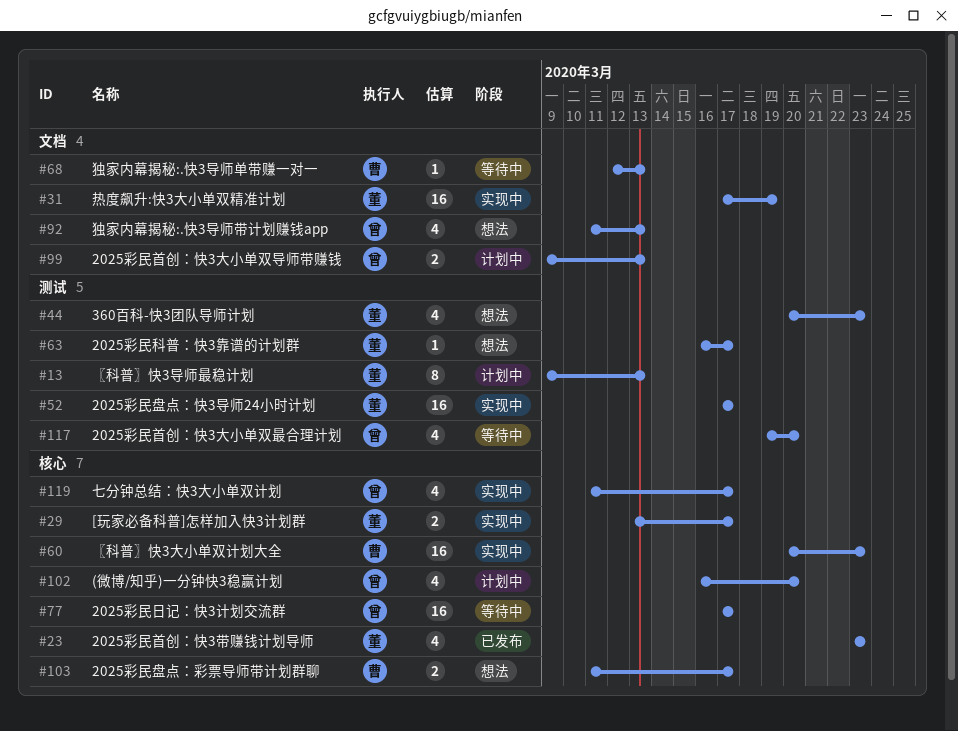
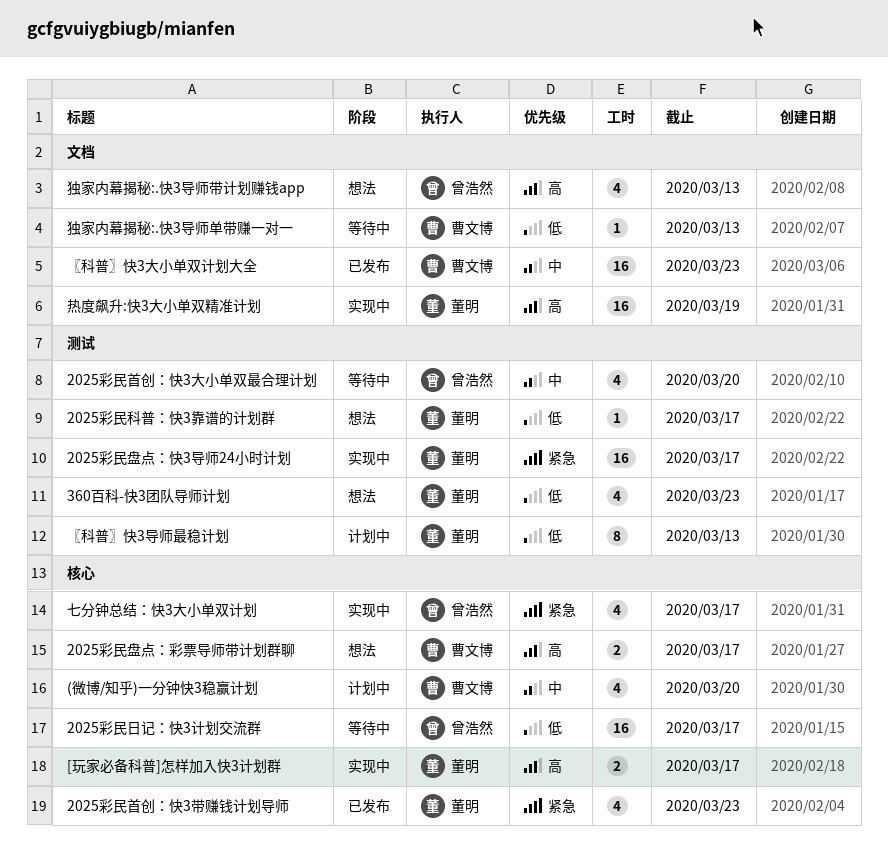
(微博/知乎)一分钟快3稳赢计划, owner: 曾浩然 -> 曹文博
2025彩民首创：快3大小单双导师带赚钱: present -> none
〖科普〗快3大小单双计划大全, status: 实现中 -> 已发布
〖科普〗快3大小单双计划大全, label: 核心 -> 文档

